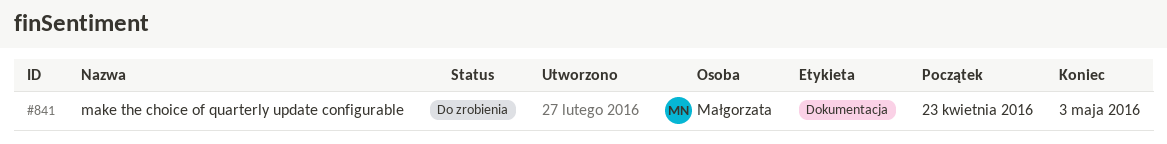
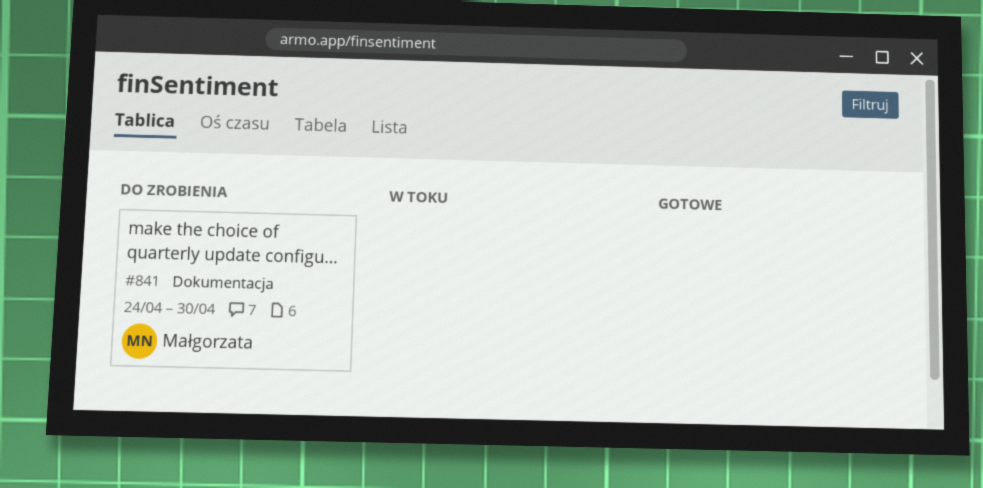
#841, start: Apr 23 -> Apr 24
#841, due: May 3 -> Apr 30

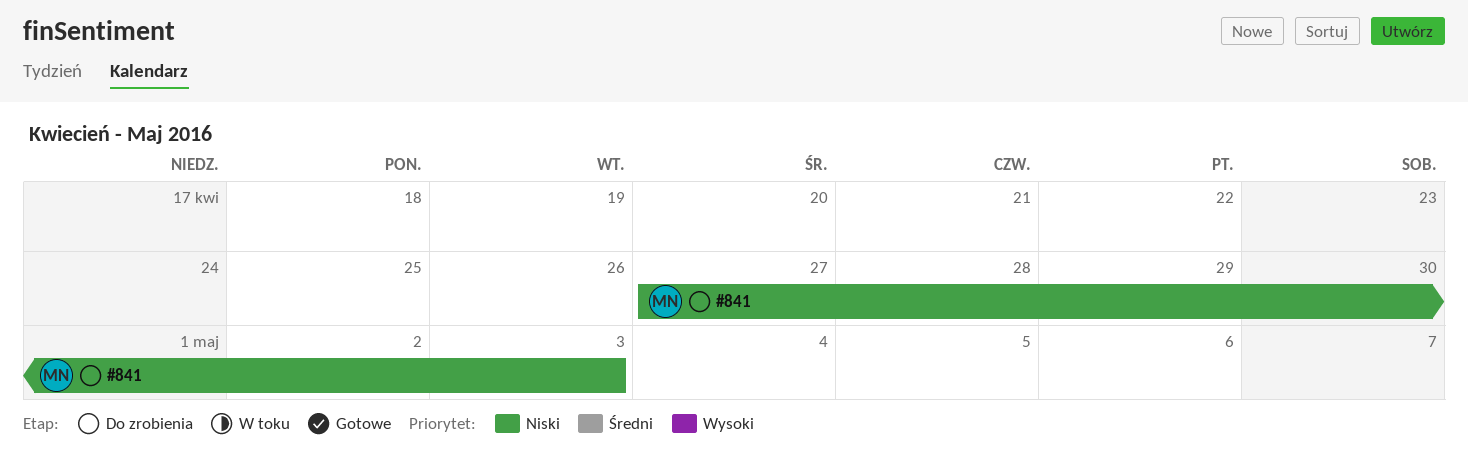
#841, start: Apr 24 -> Apr 27
#841, due: Apr 30 -> May 3

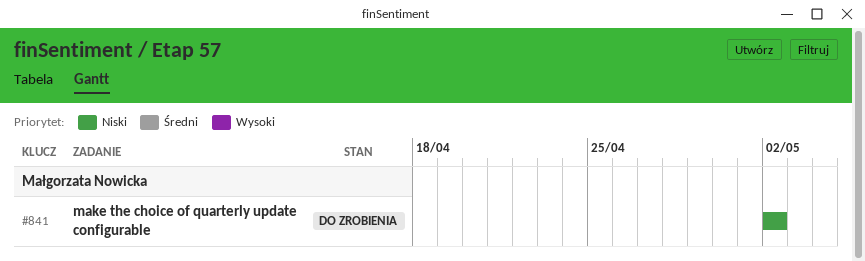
#841, start: Apr 27 -> May 2
#841, due: May 3 -> May 2

